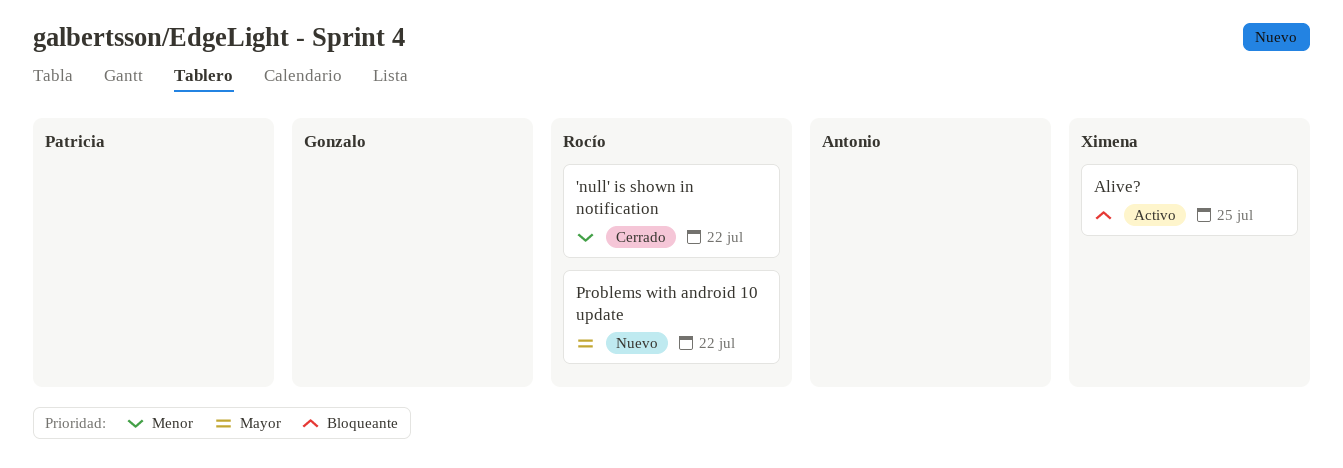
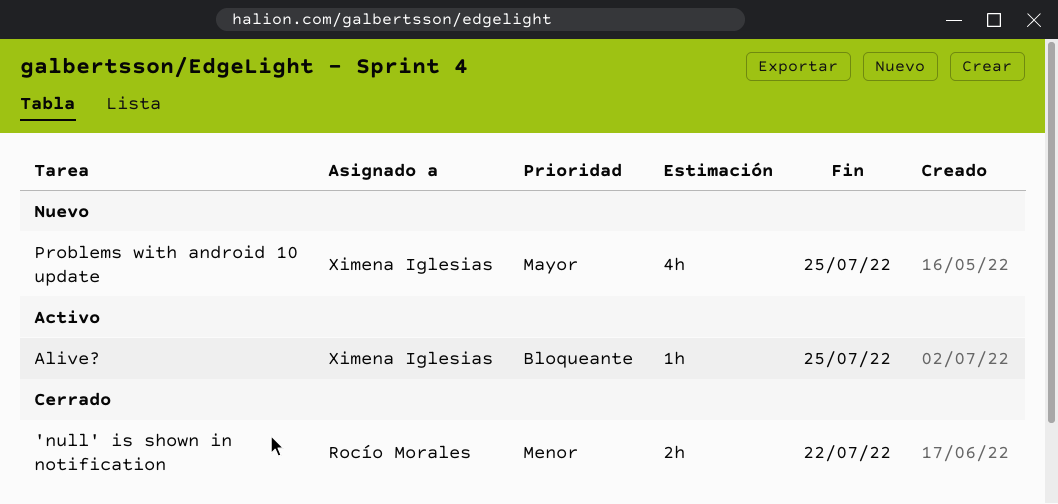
Problems with android 10 update, owner: Rocío Morales -> Ximena Iglesias
Problems with android 10 update, due: Jul 22 -> Jul 25

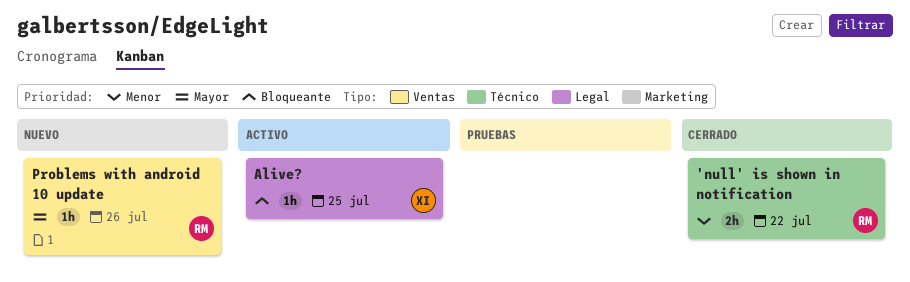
Problems with android 10 update, owner: Ximena Iglesias -> Rocío Morales
Problems with android 10 update, estimate: 4h -> 1h
Problems with android 10 update, due: Jul 25 -> Jul 26

